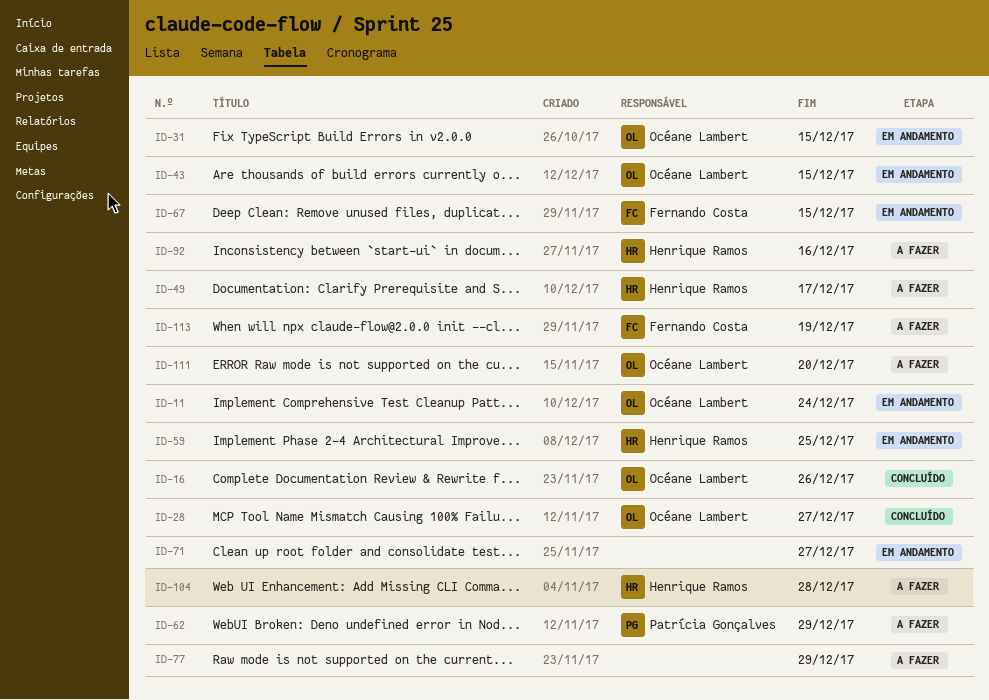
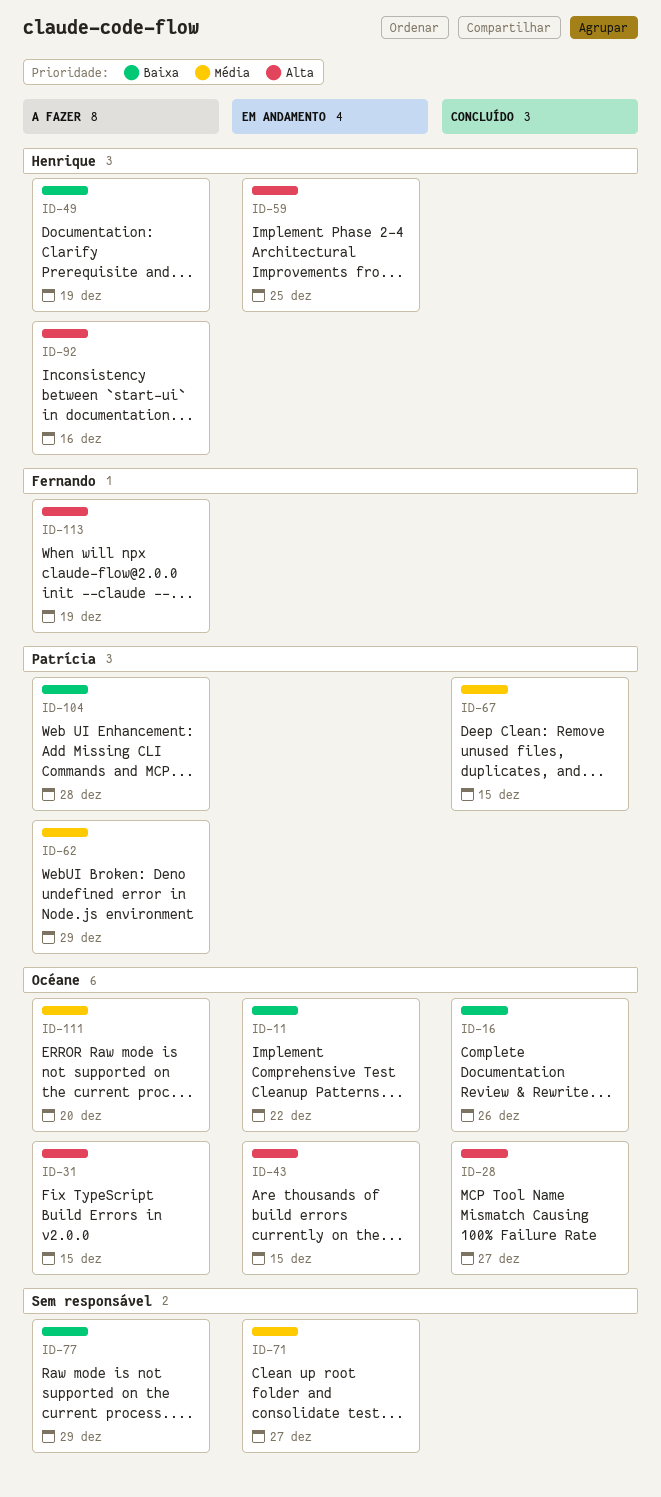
ID-11, due: Dec 24 -> Dec 22
ID-31, status: Em andamento -> A fazer
ID-49, due: Dec 17 -> Dec 19
ID-67, status: Em andamento -> Concluído
ID-67, owner: Fernando Costa -> Patrícia Gonçalves
ID-104, owner: Henrique Ramos -> Patrícia Gonçalves

